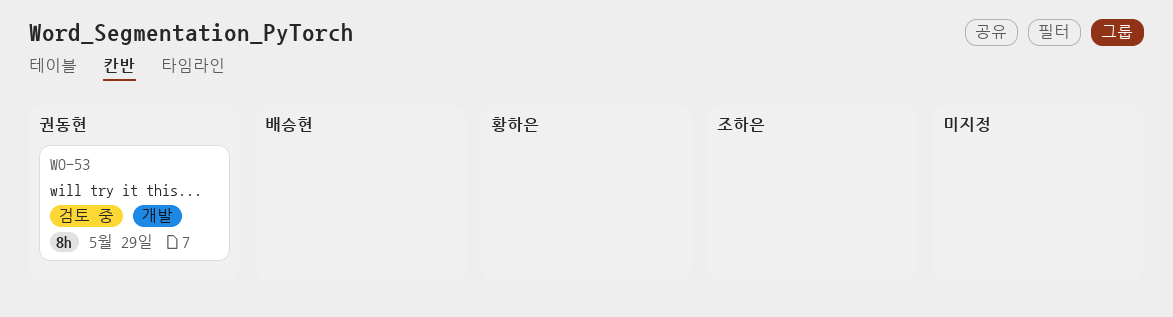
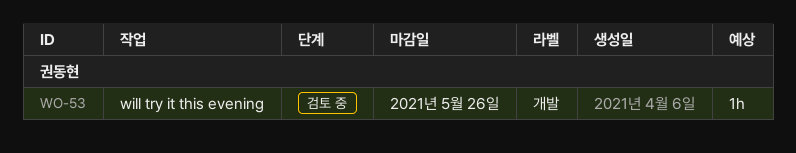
WO-53, estimate: 8h -> 1h
WO-53, due: May 29 -> May 26

